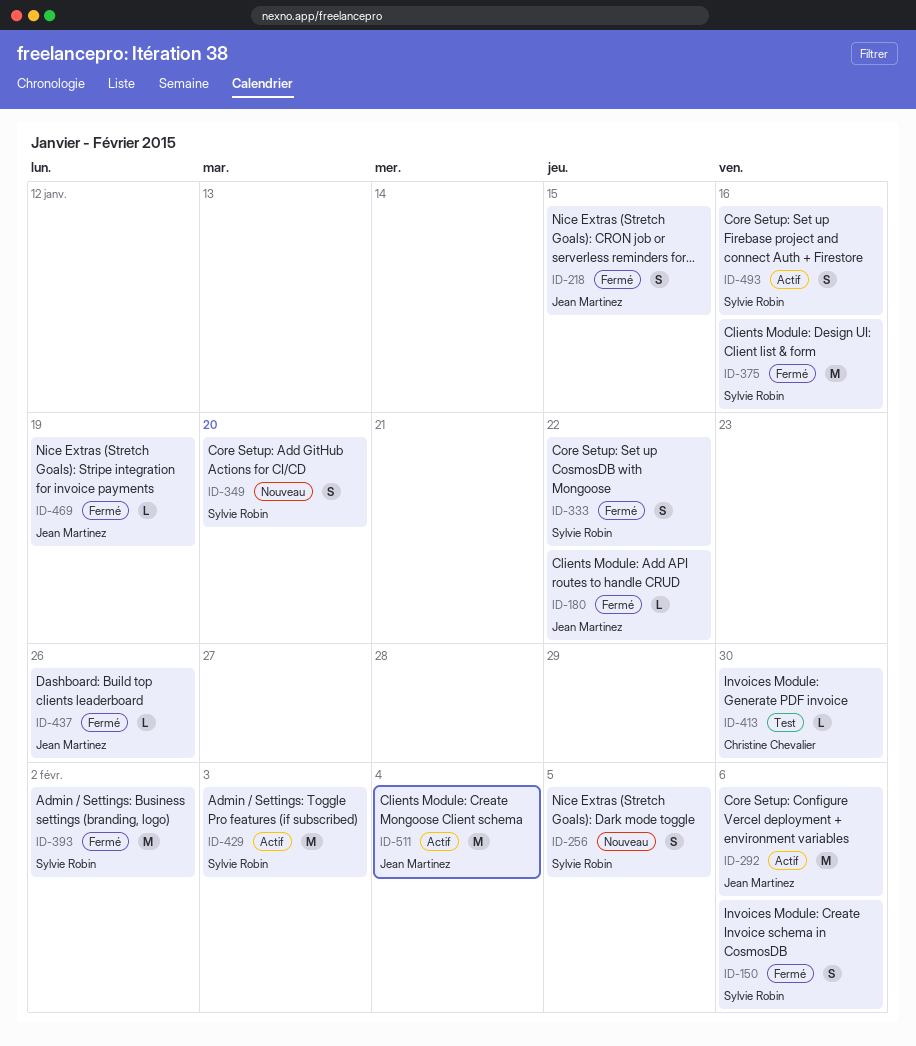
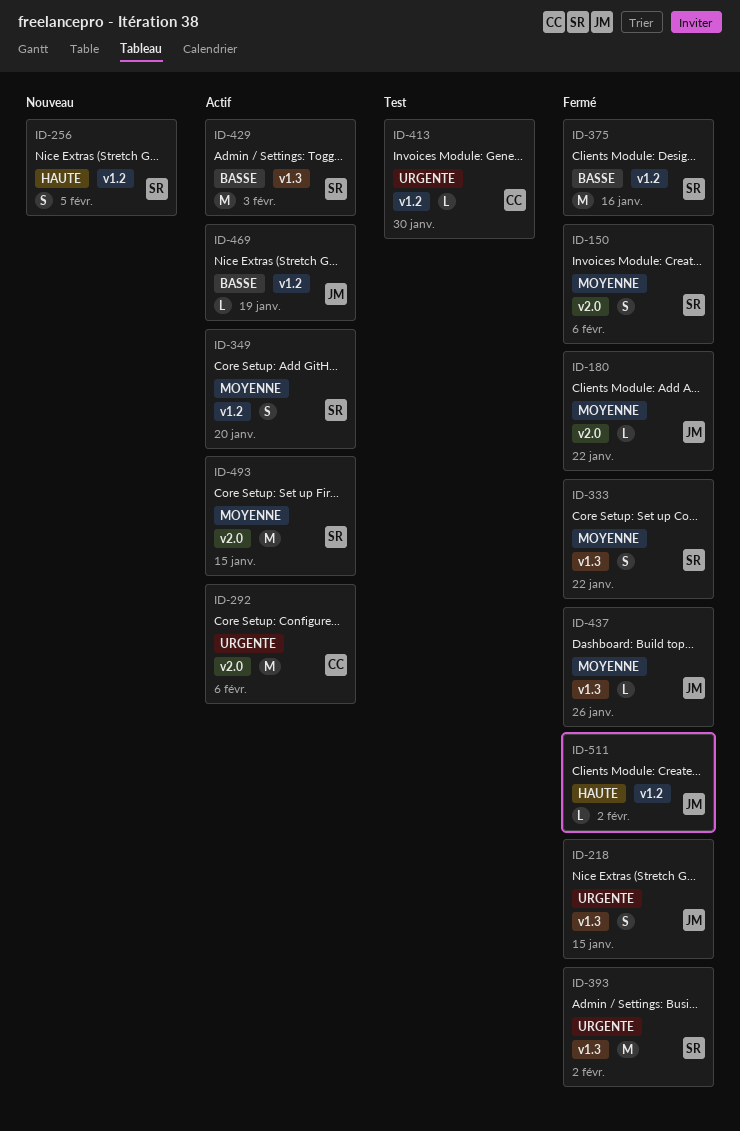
ID-292, owner: Jean Martinez -> Christine Chevalier
ID-349, status: Nouveau -> Actif
ID-469, status: Fermé -> Actif
ID-493, estimate: S -> M
ID-493, due: Jan 16 -> Jan 15
ID-511, status: Actif -> Fermé
ID-511, estimate: M -> L
ID-511, due: Feb 4 -> Feb 2

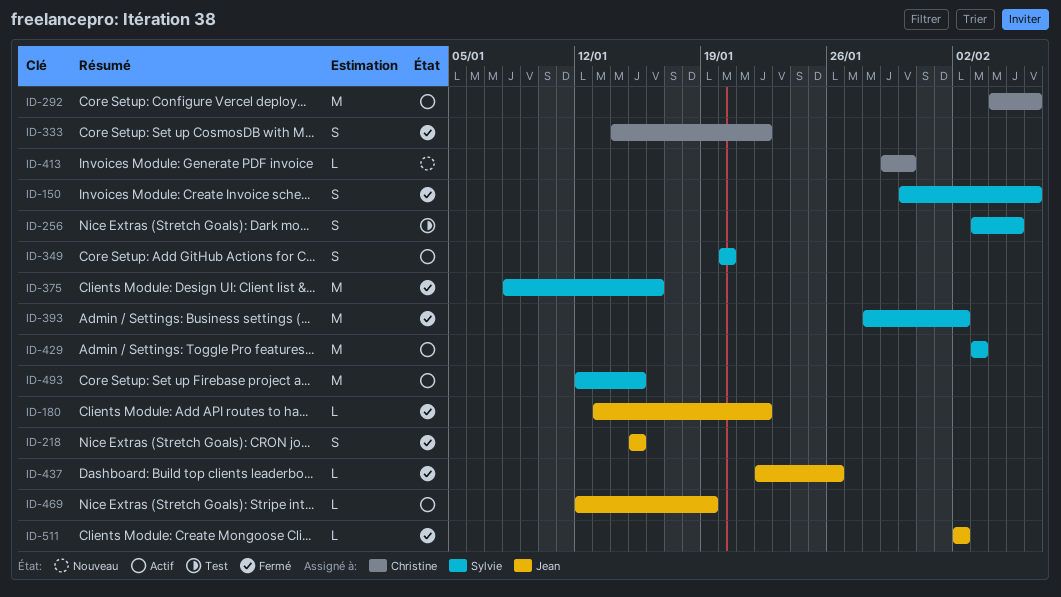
ID-256, status: Nouveau -> Test
ID-333, owner: Sylvie -> Christine
ID-413, status: Test -> Nouveau

